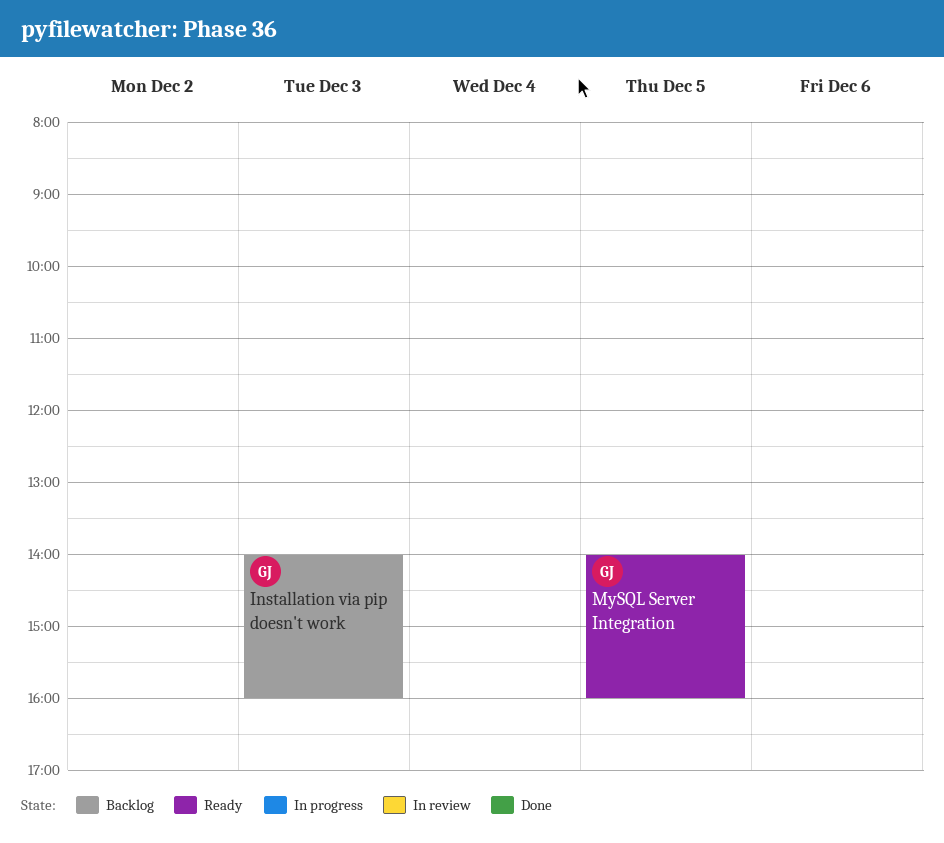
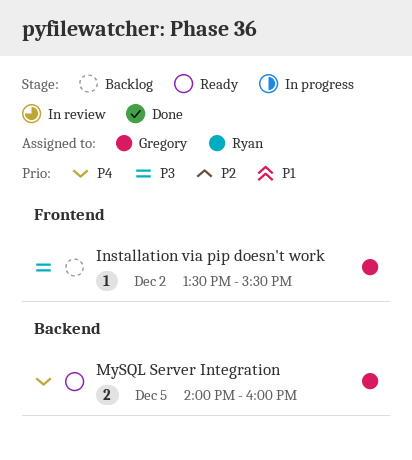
Installation via pip doesn't work, day: Dec 3 -> Dec 2
Installation via pip doesn't work, begins: 14:00 -> 13:30
Installation via pip doesn't work, ends: 16:00 -> 15:30

